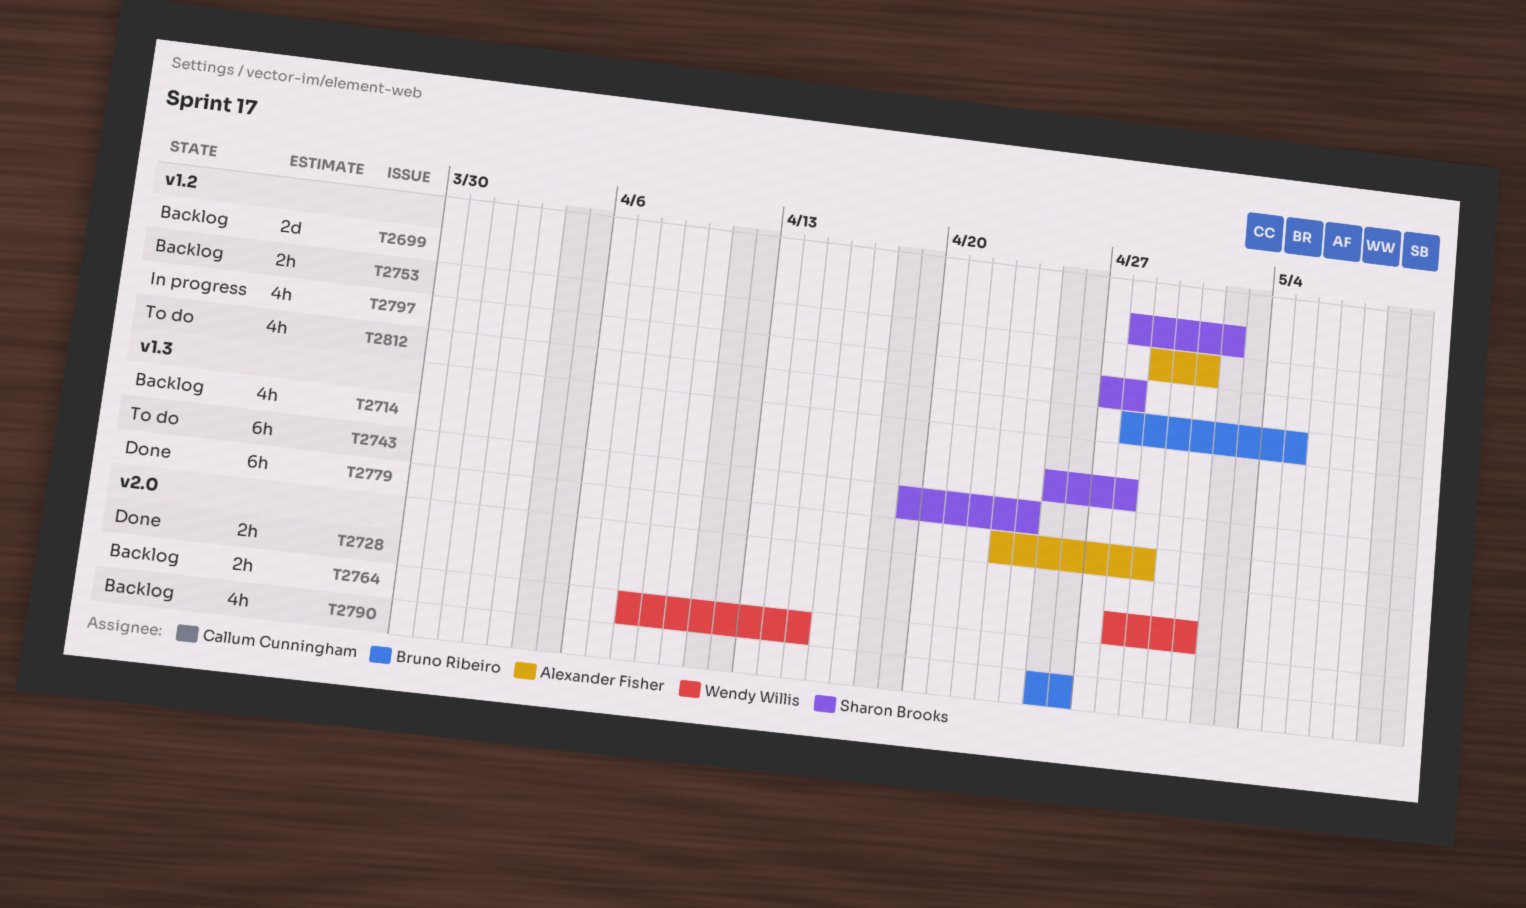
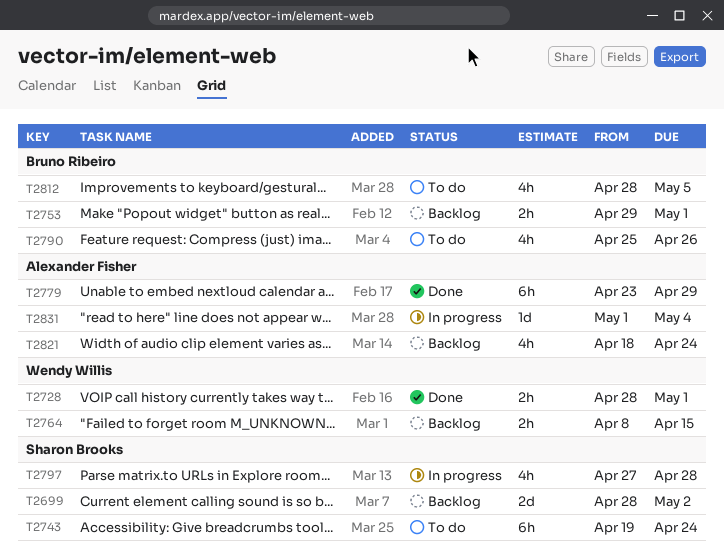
T2714: present -> none
T2753, owner: Alexander Fisher -> Bruno Ribeiro
T2790, status: Backlog -> To do
T2821: none -> present
T2831: none -> present

